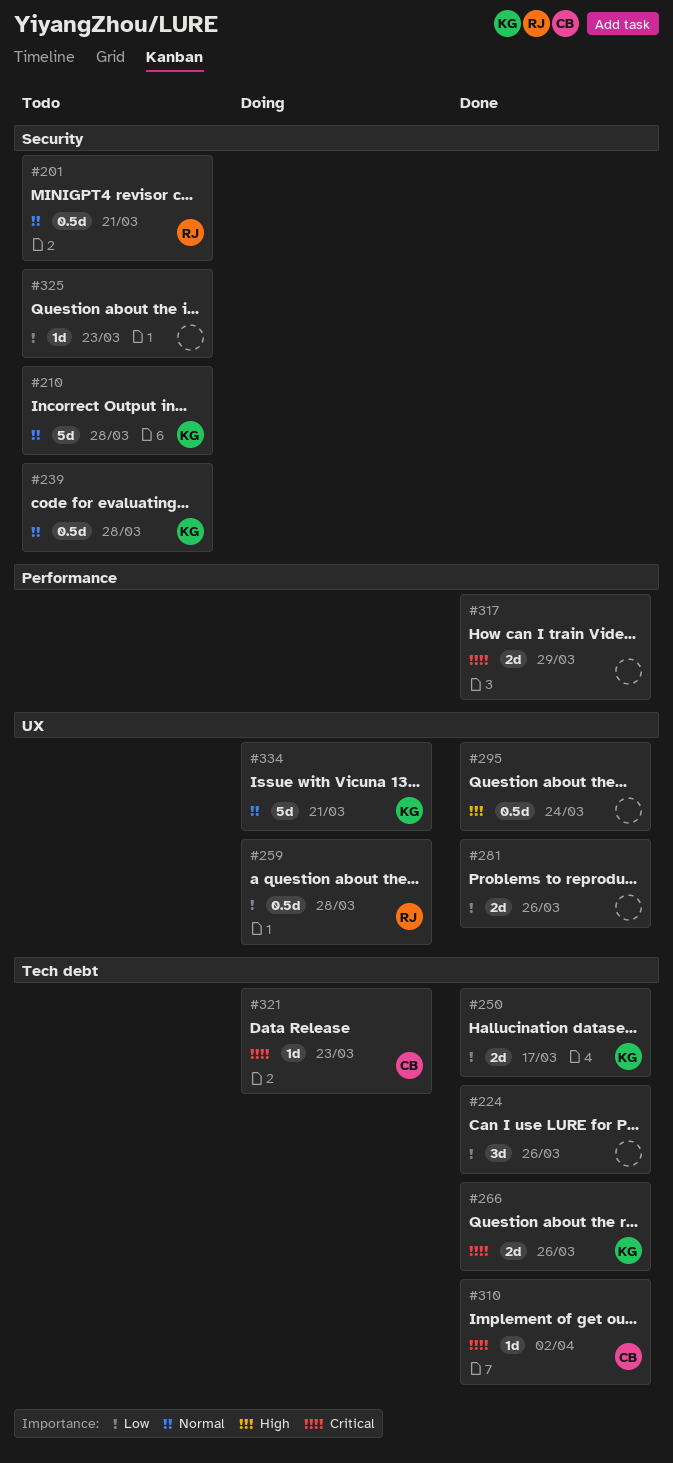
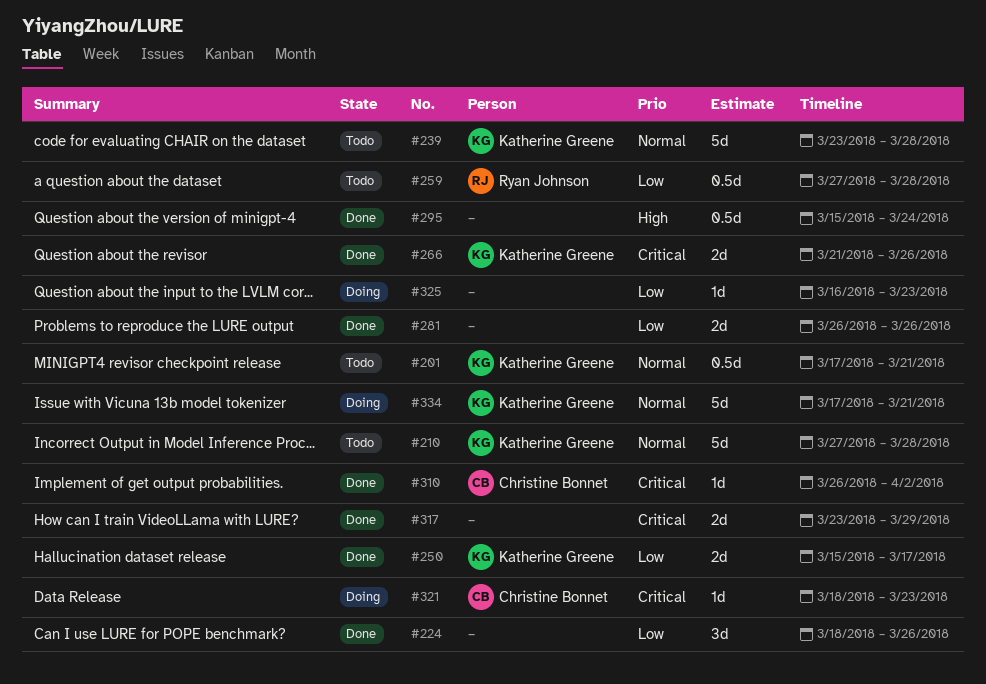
#201, owner: Ryan Johnson -> Katherine Greene
#239, estimate: 0.5d -> 5d
#259, status: Doing -> Todo
#325, status: Todo -> Doing

